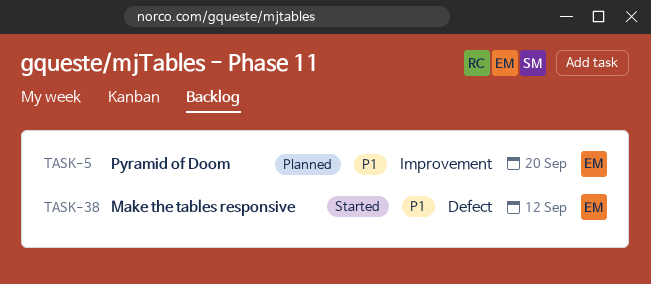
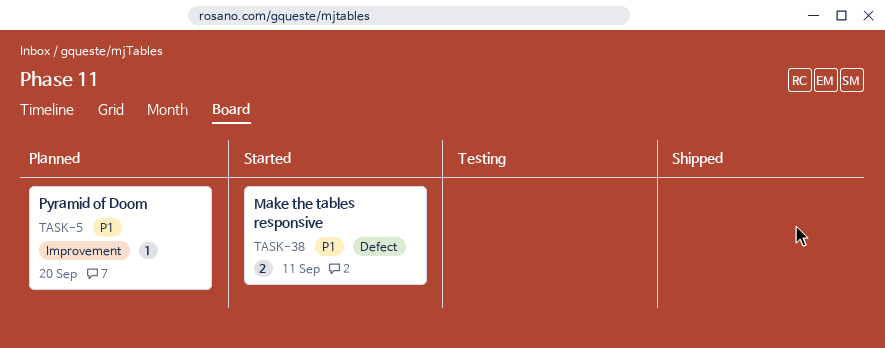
TASK-38, due: Sep 12 -> Sep 11

